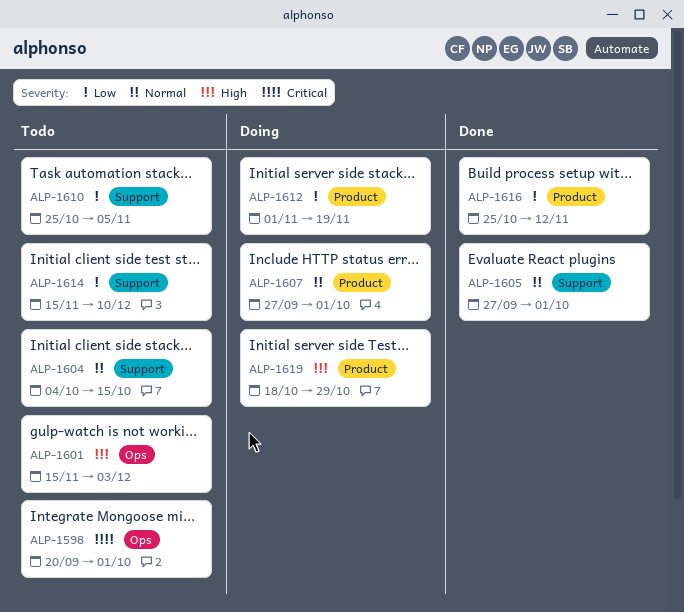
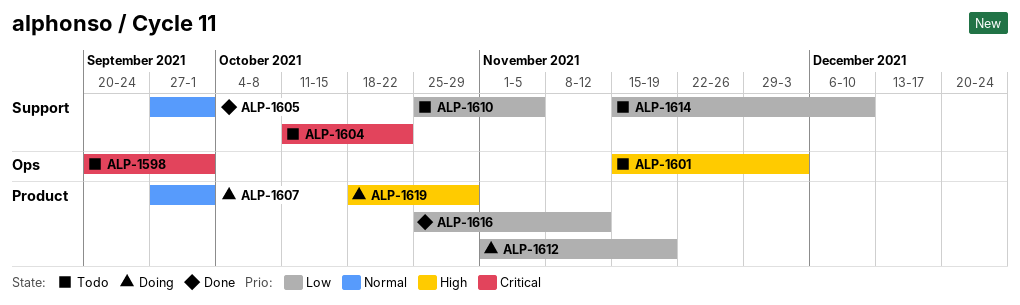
ALP-1604, priority: Normal -> Critical
ALP-1604, start: Oct 4 -> Oct 11
ALP-1604, due: Oct 15 -> Oct 22

